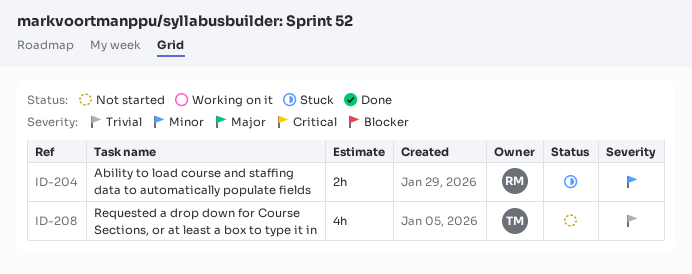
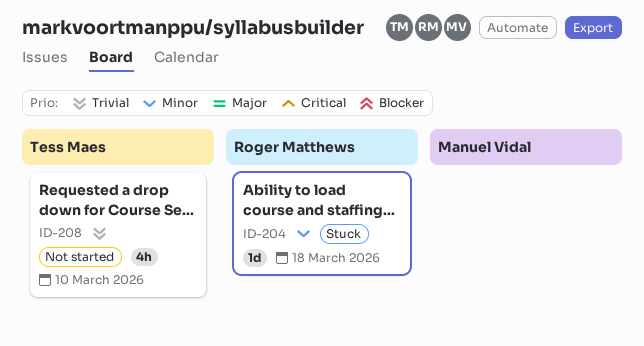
ID-204, estimate: 2h -> 1d

